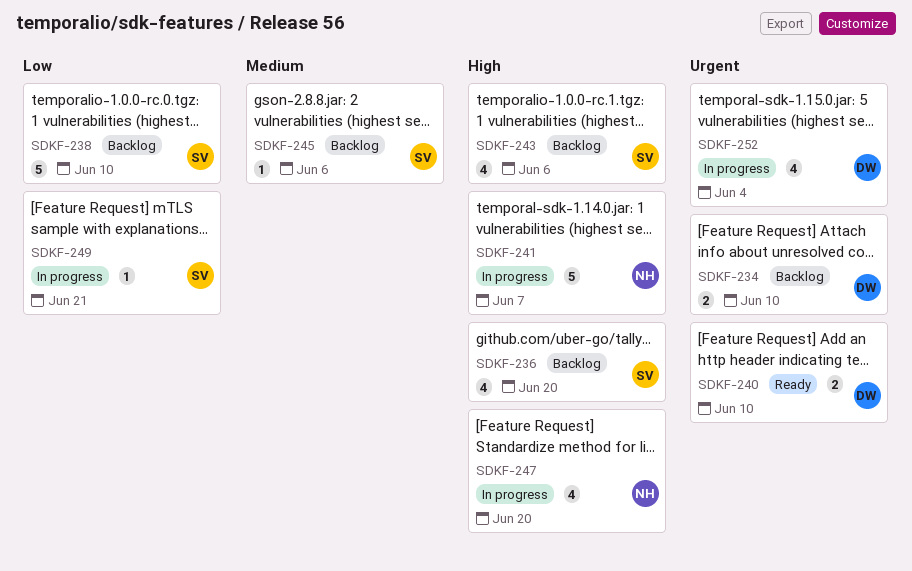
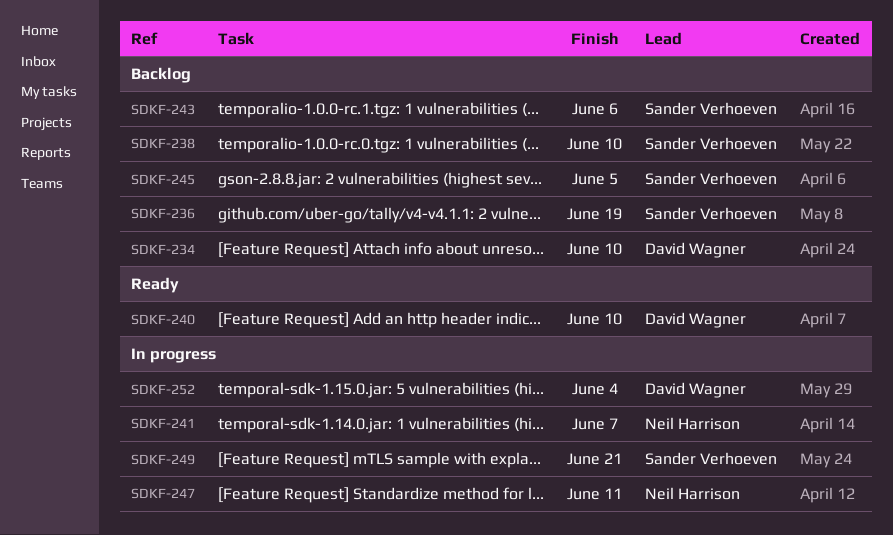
SDKF-236, due: Jun 20 -> Jun 19
SDKF-245, due: Jun 6 -> Jun 5
SDKF-247, due: Jun 20 -> Jun 11

